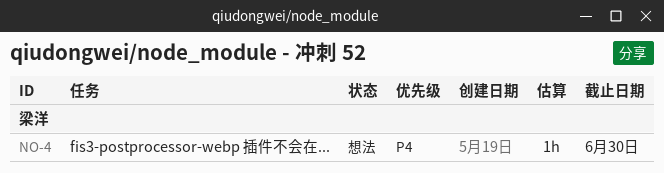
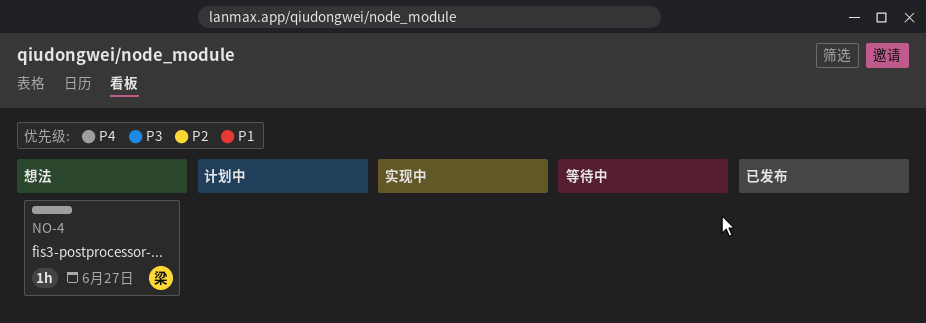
NO-4, due: Jun 30 -> Jun 27

